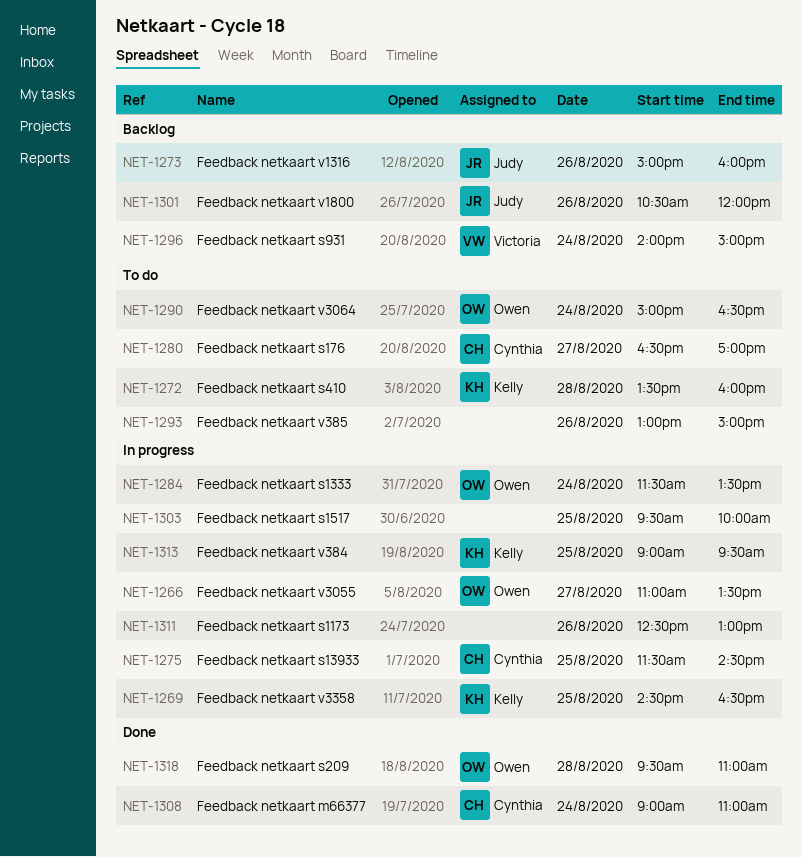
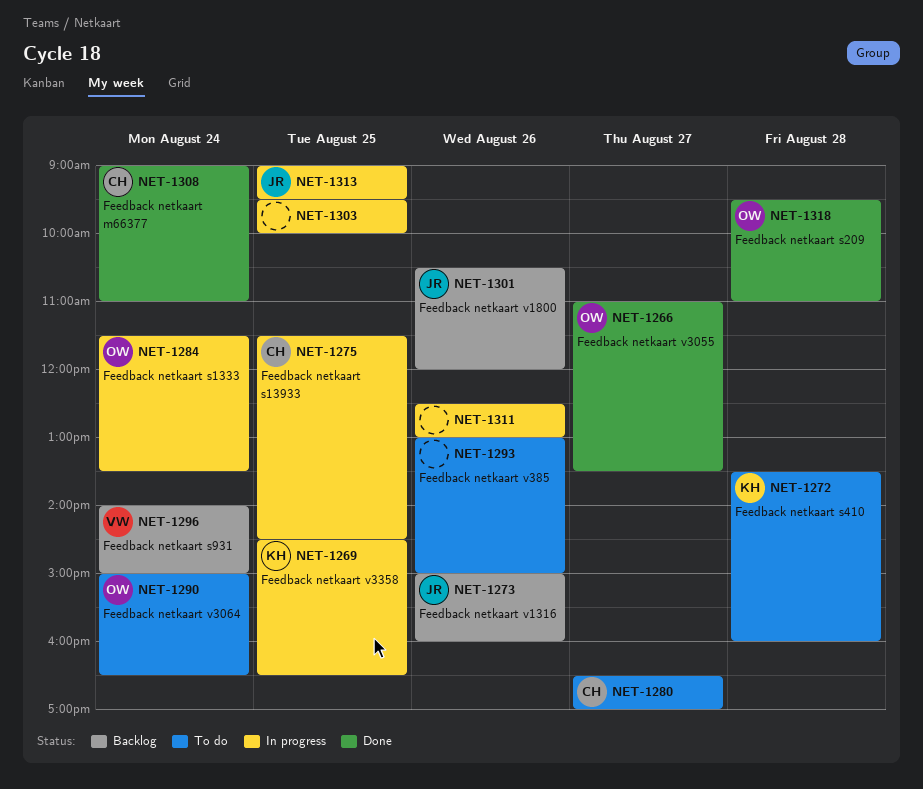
NET-1266, status: In progress -> Done
NET-1313, owner: Kelly -> Judy

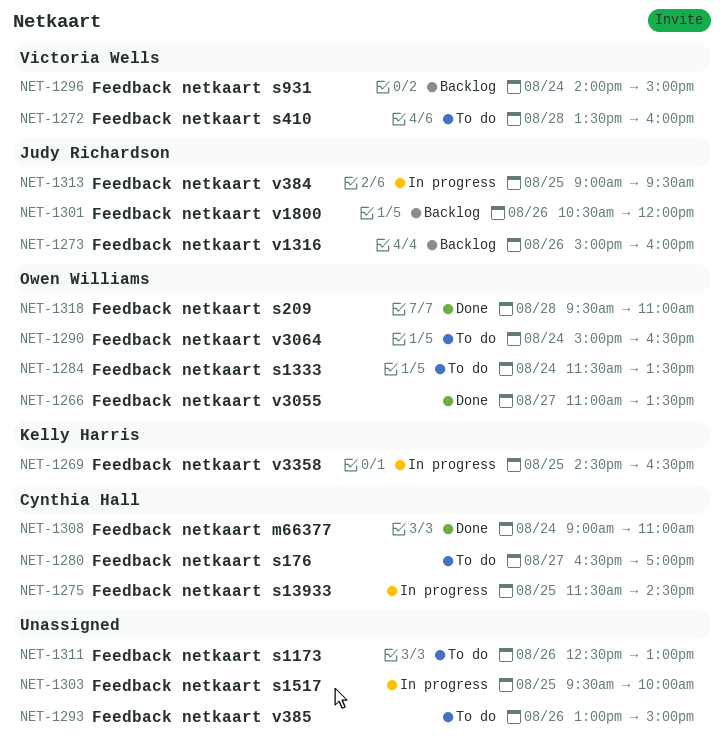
NET-1272, owner: Kelly Harris -> Victoria Wells
NET-1284, status: In progress -> To do
NET-1311, status: In progress -> To do

